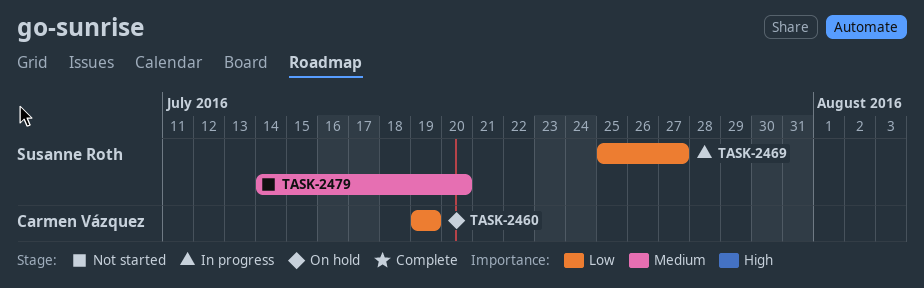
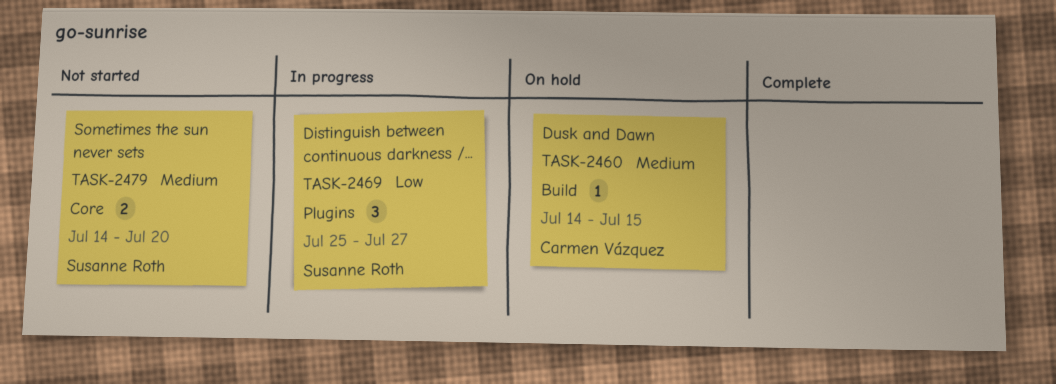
TASK-2460, priority: Low -> Medium
TASK-2460, start: Jul 19 -> Jul 14
TASK-2460, due: Jul 19 -> Jul 15

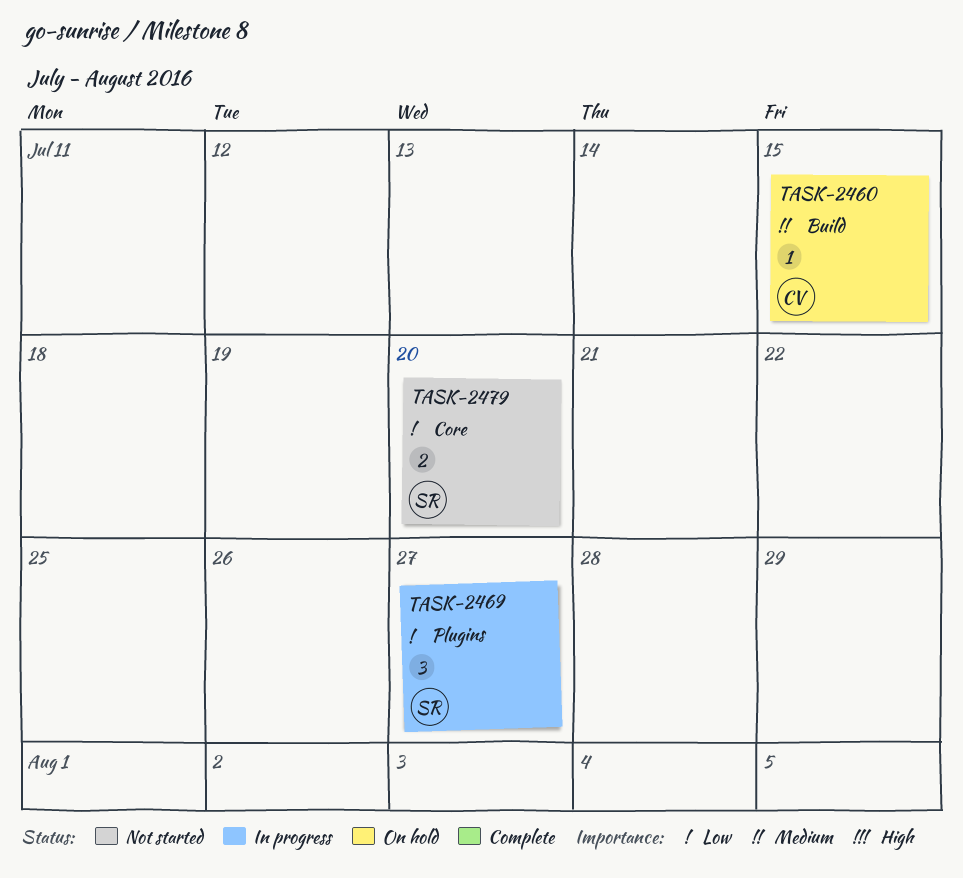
TASK-2479, priority: Medium -> Low

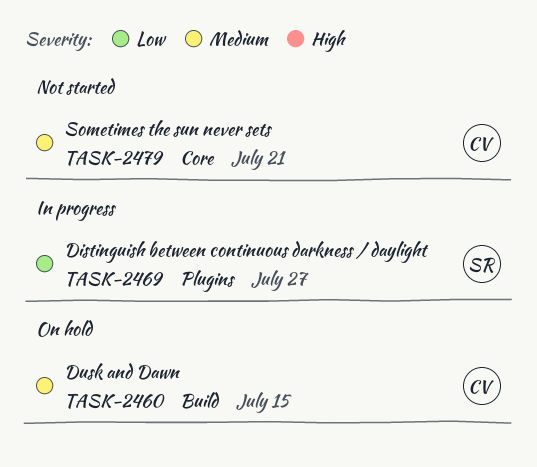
TASK-2479, owner: SR -> CV
TASK-2479, priority: Low -> Medium
TASK-2479, due: Jul 20 -> Jul 21

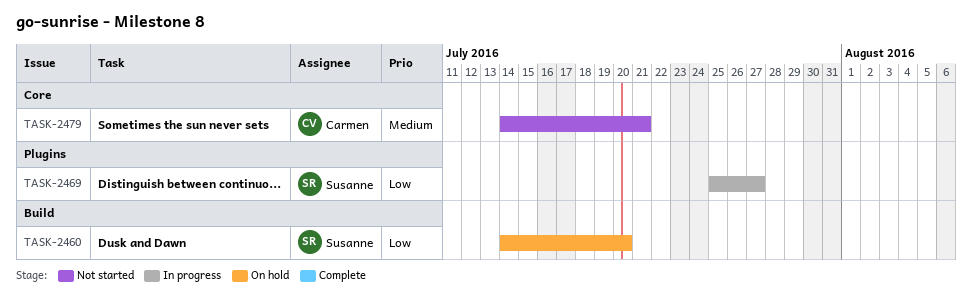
TASK-2460, owner: Carmen -> Susanne
TASK-2460, priority: Medium -> Low
TASK-2460, due: Jul 15 -> Jul 20

